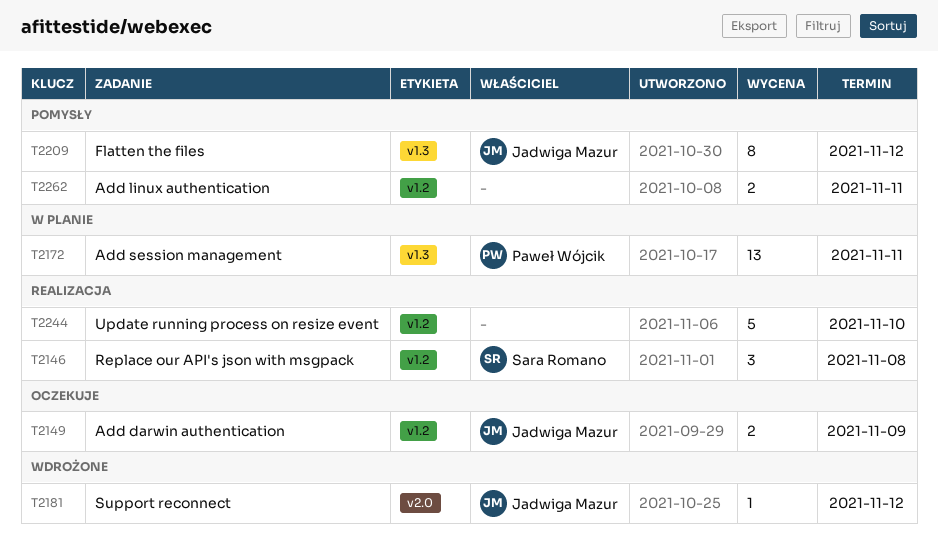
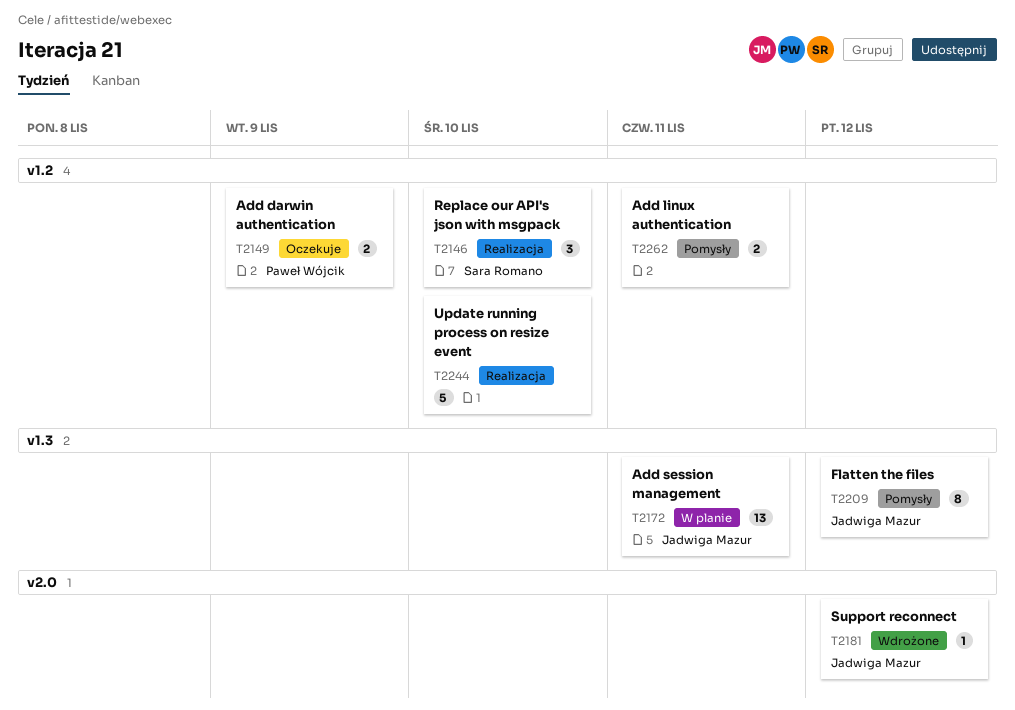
T2146, due: Nov 8 -> Nov 10
T2149, owner: Jadwiga Mazur -> Paweł Wójcik
T2172, owner: Paweł Wójcik -> Jadwiga Mazur

